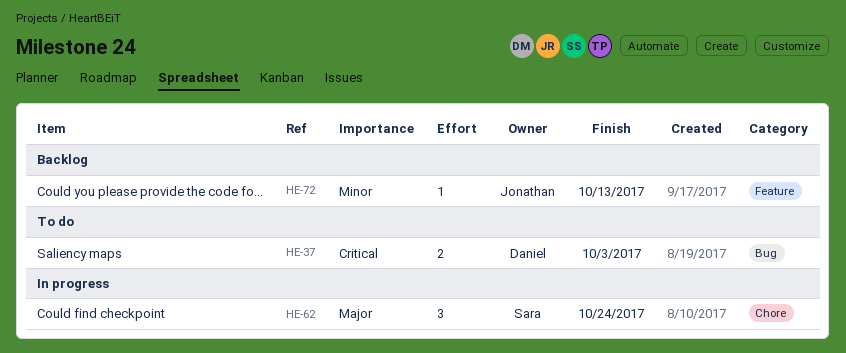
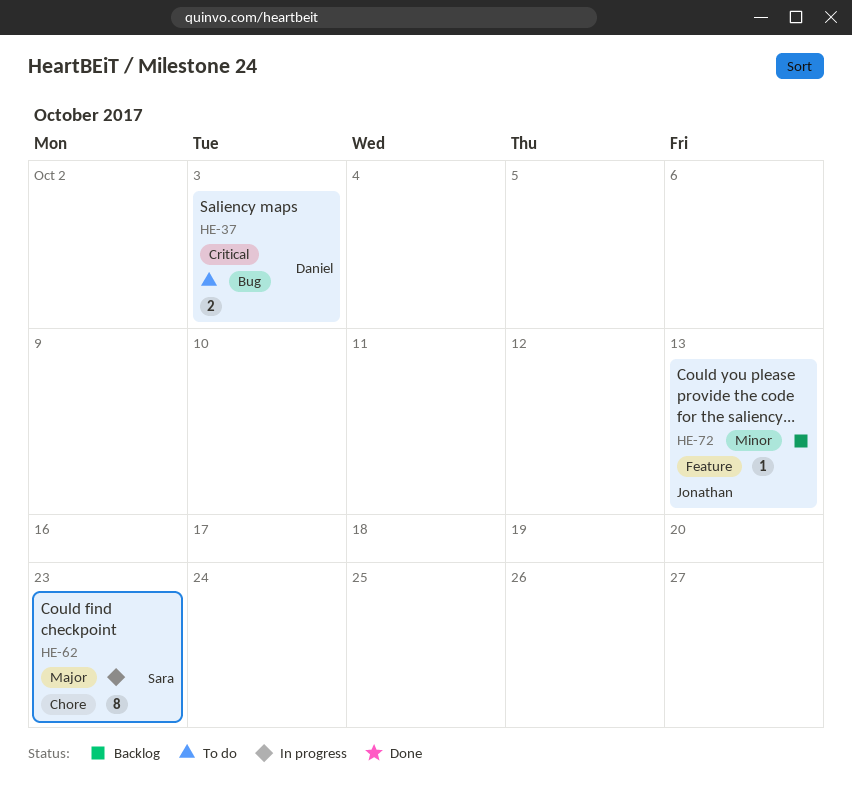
HE-62, estimate: 3 -> 8
HE-62, due: Oct 24 -> Oct 23

